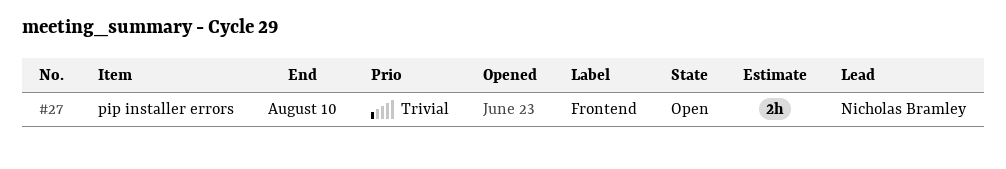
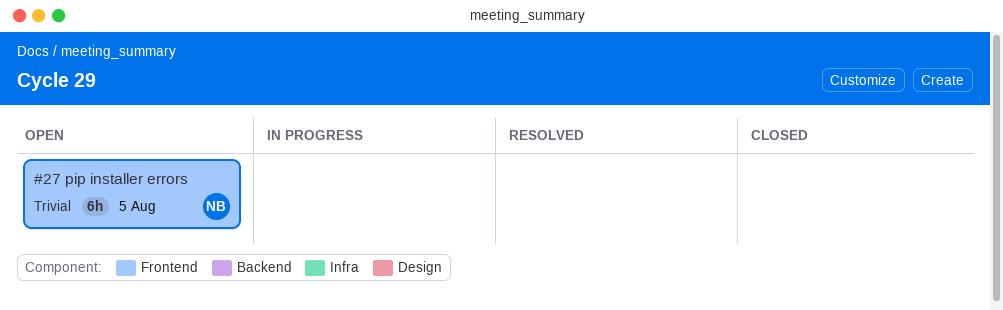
#27, estimate: 2h -> 6h
#27, due: Aug 10 -> Aug 5

